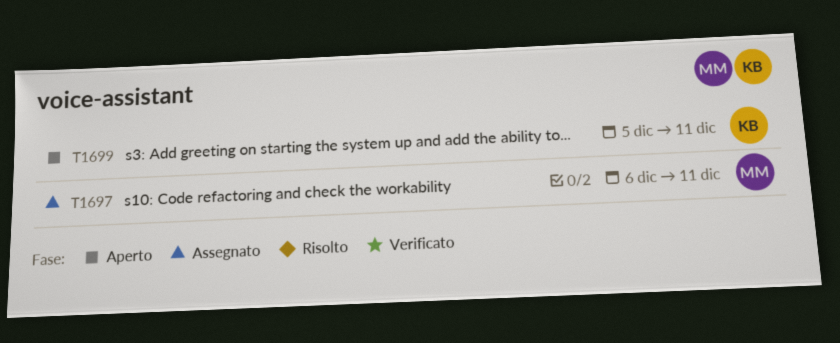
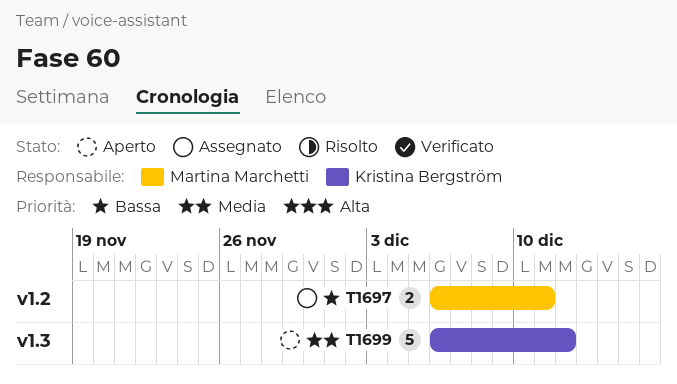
T1699, start: Dec 5 -> Dec 6
T1699, due: Dec 11 -> Dec 12

